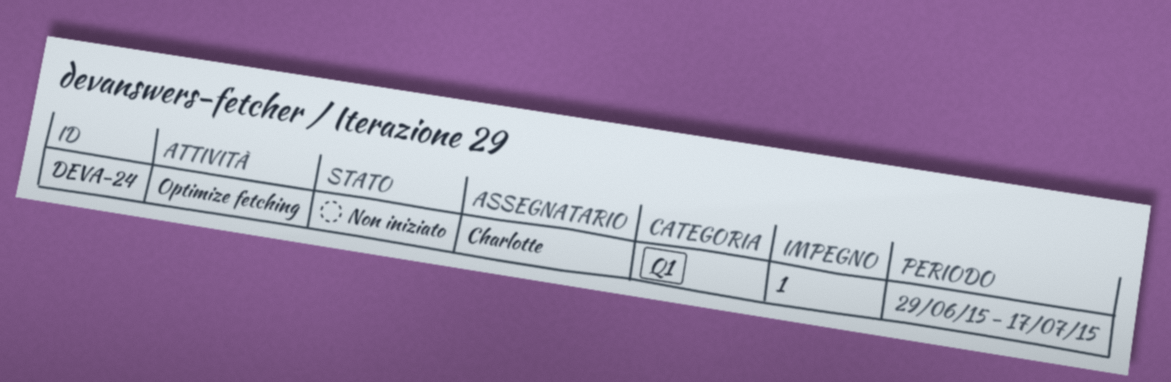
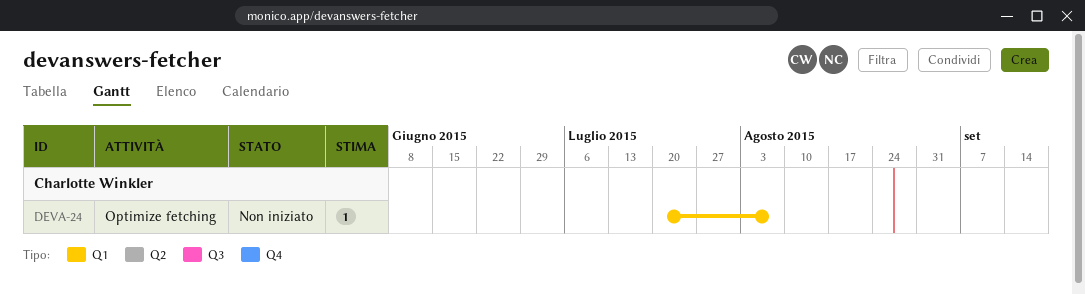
DEVA-24, start: Jun 29 -> Jul 20
DEVA-24, due: Jul 17 -> Aug 7

